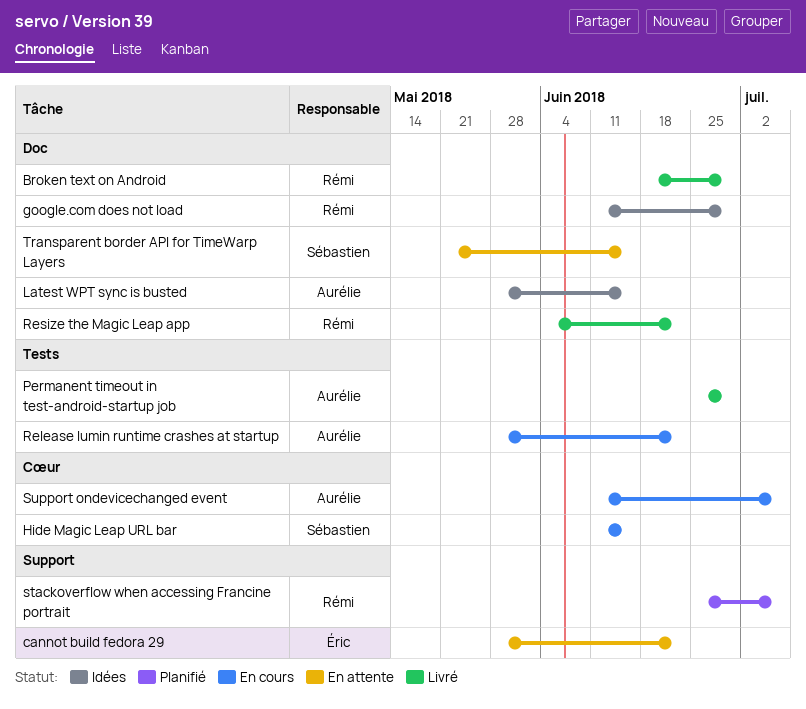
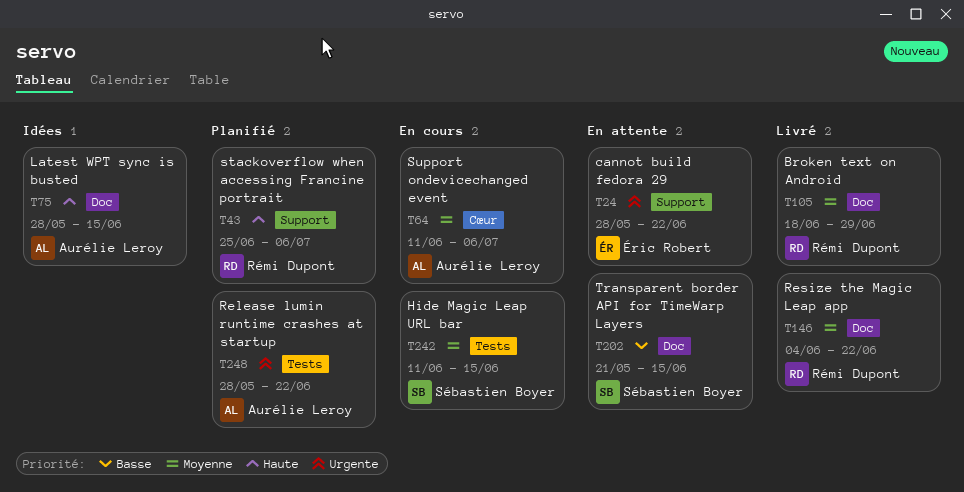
google.com does not load: present -> none
Hide Magic Leap URL bar, label: Cœur -> Tests
Permanent timeout in test-android-startup job: present -> none
Release lumin runtime crashes at startup, status: En cours -> Planifié

